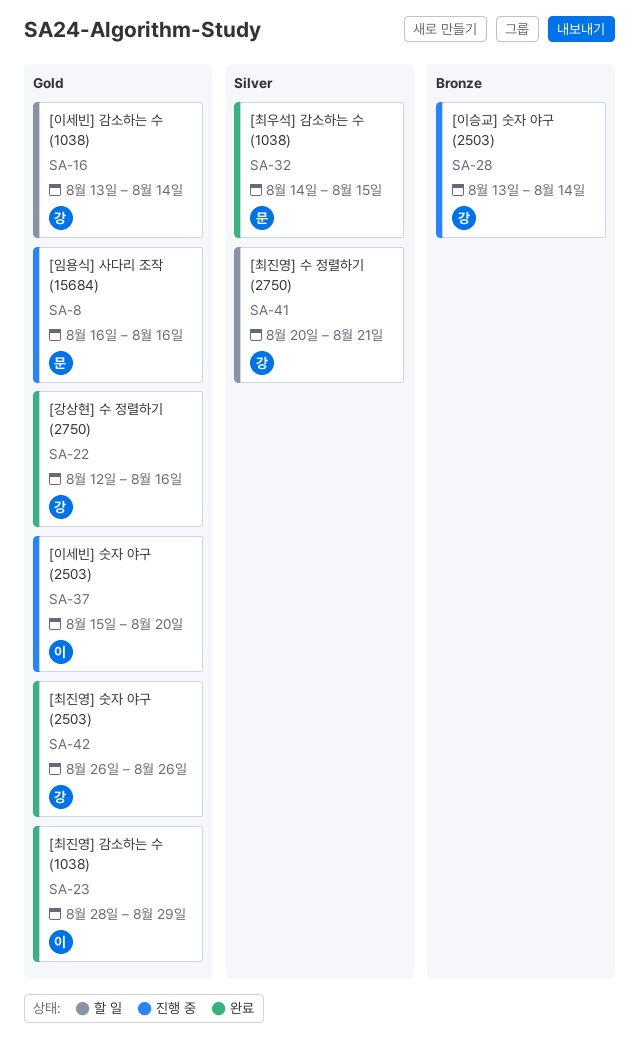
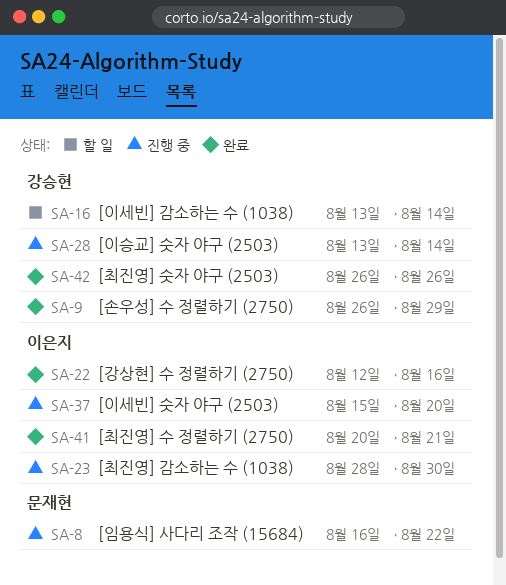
SA-8, due: Aug 16 -> Aug 22
SA-9: none -> present
SA-22, owner: 강승현 -> 이은지
SA-23, status: 완료 -> 진행 중
SA-23, due: Aug 29 -> Aug 30
SA-32: present -> none
SA-41, status: 할 일 -> 완료
SA-41, owner: 강승현 -> 이은지

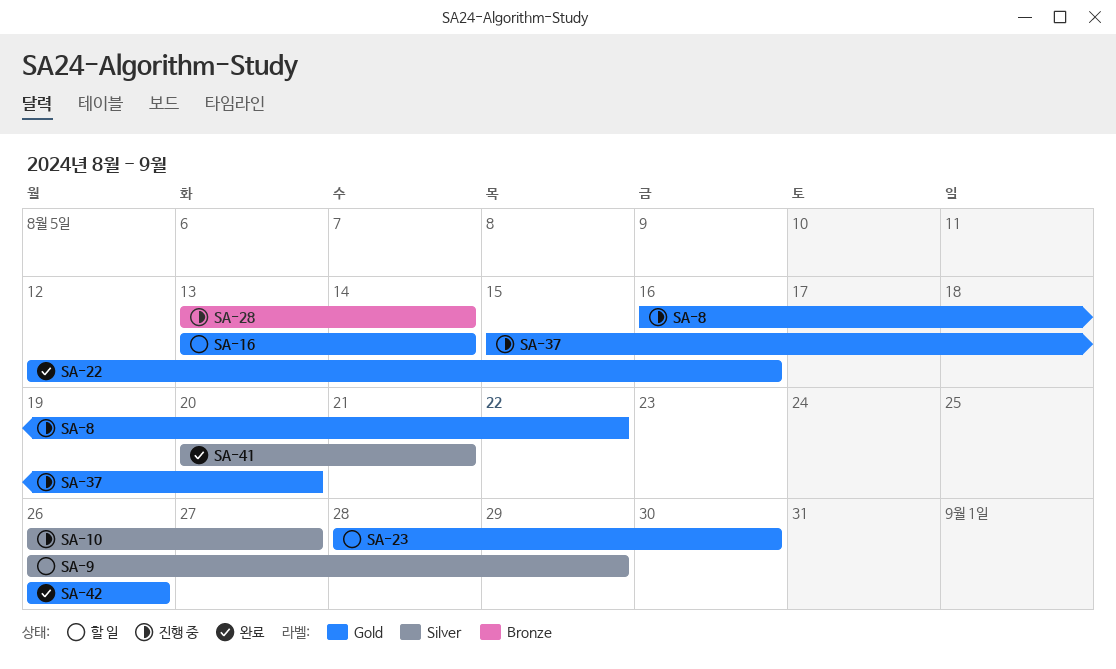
SA-9, status: 완료 -> 할 일
SA-10: none -> present
SA-23, status: 진행 중 -> 할 일

